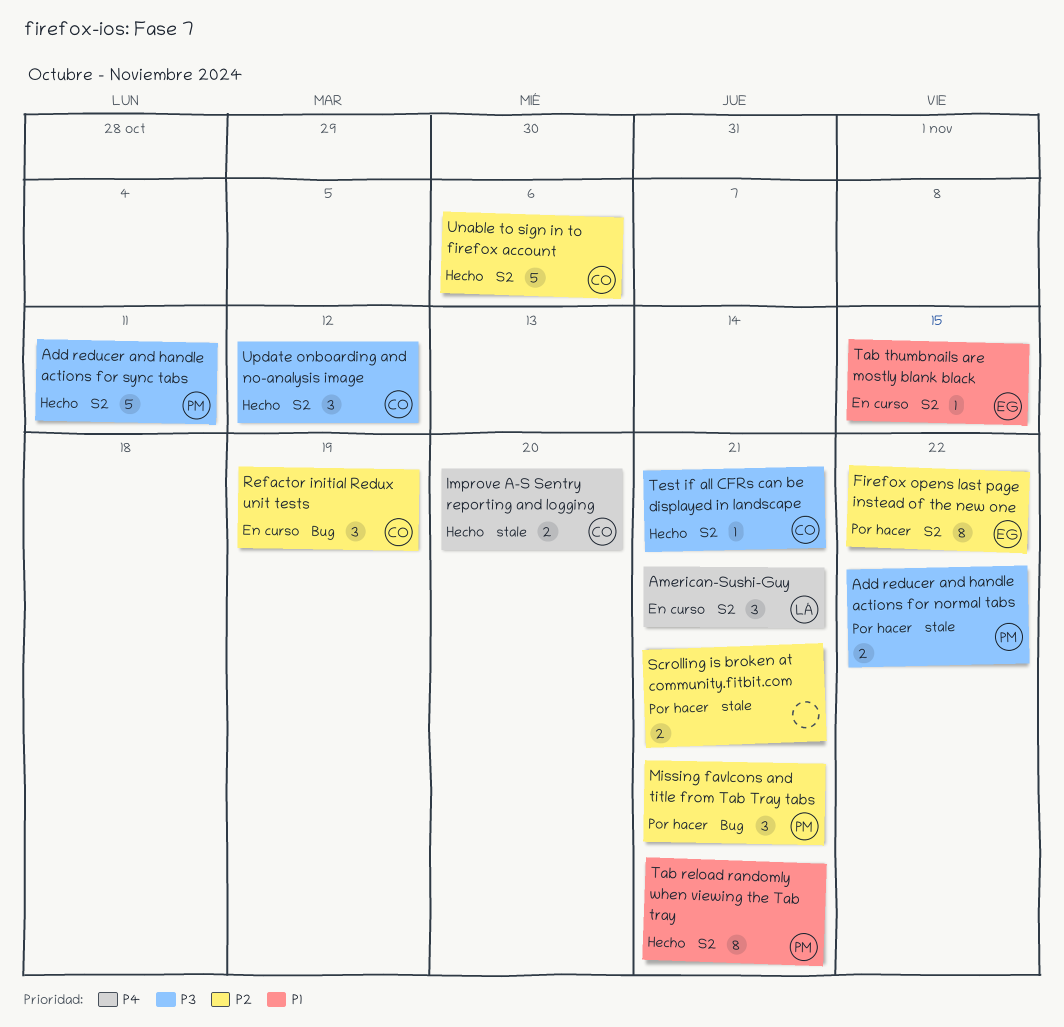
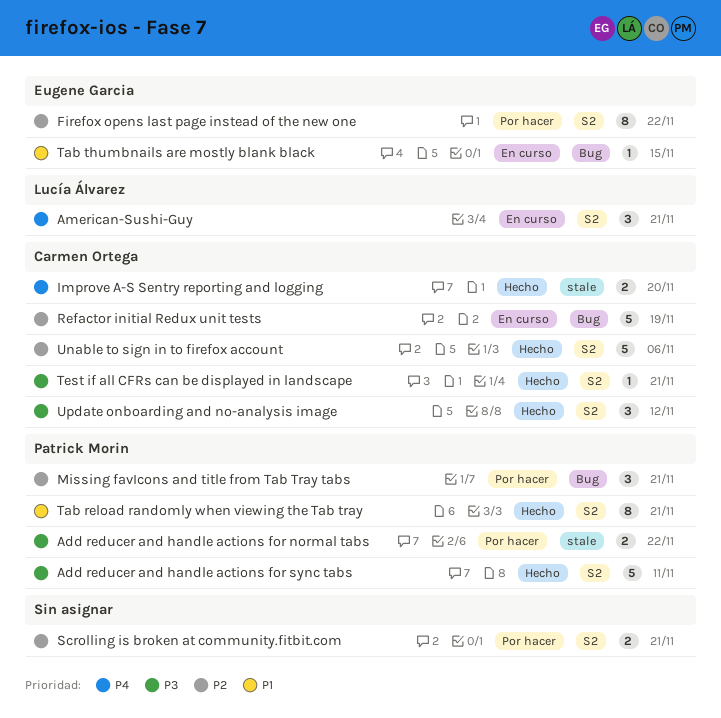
Refactor initial Redux unit tests, estimate: 3 -> 5
Scrolling is broken at community.fitbit.com, label: stale -> S2
Tab thumbnails are mostly blank black, label: S2 -> Bug

